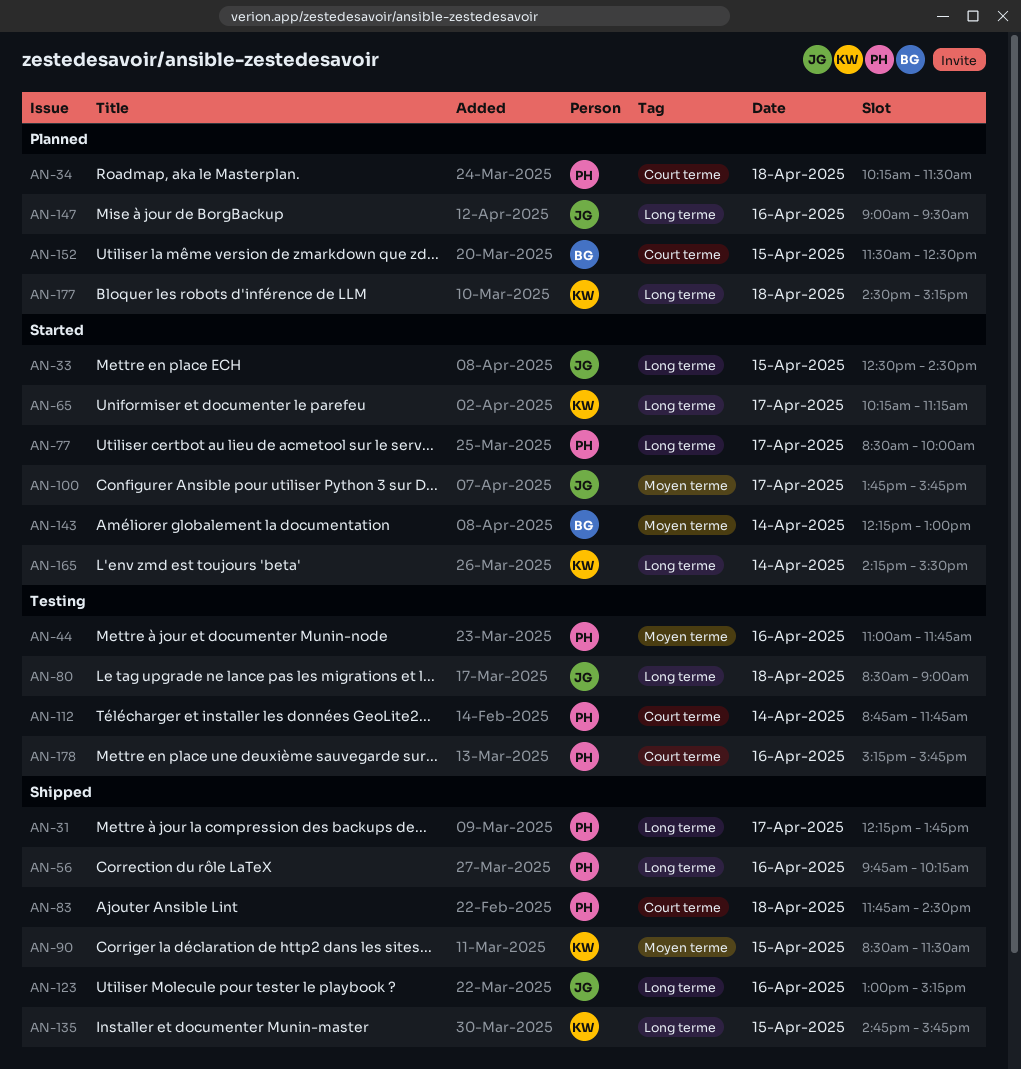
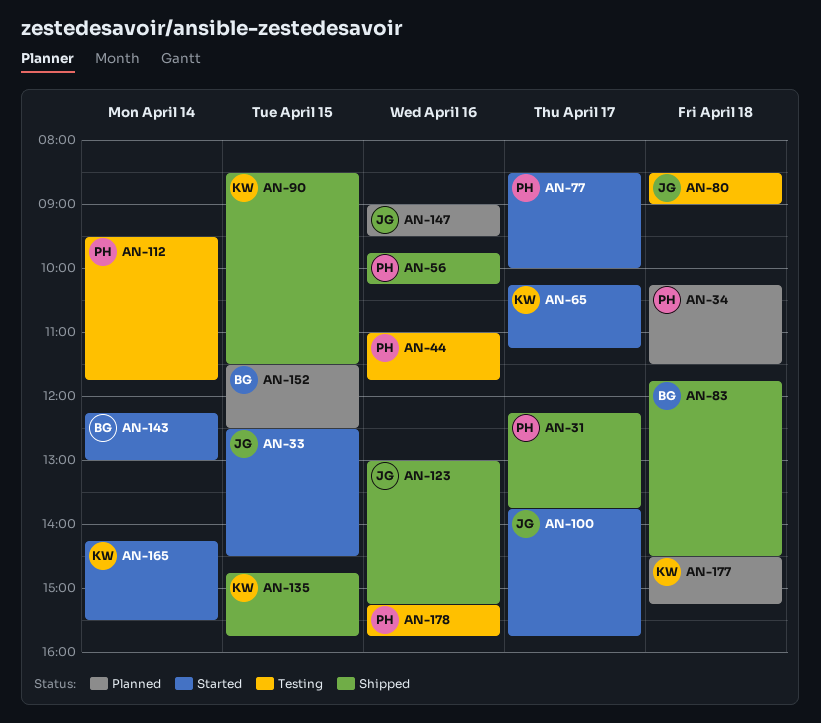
AN-83, owner: PH -> BG
AN-112, begins: 08:45 -> 09:30

